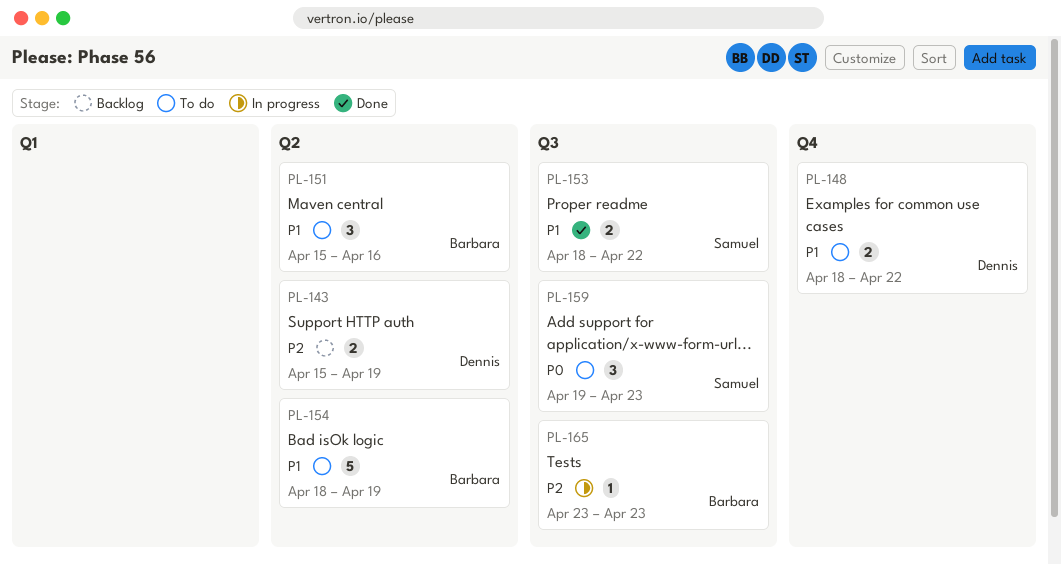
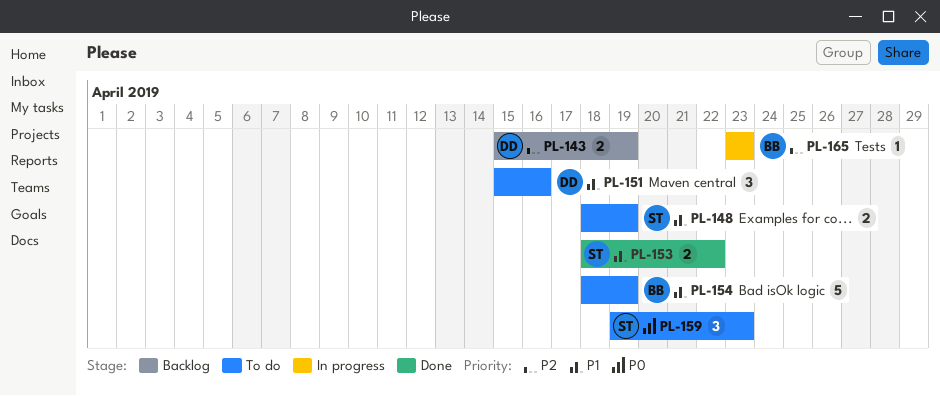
PL-148, owner: Dennis -> Samuel
PL-148, due: Apr 22 -> Apr 19
PL-151, owner: Barbara -> Dennis

